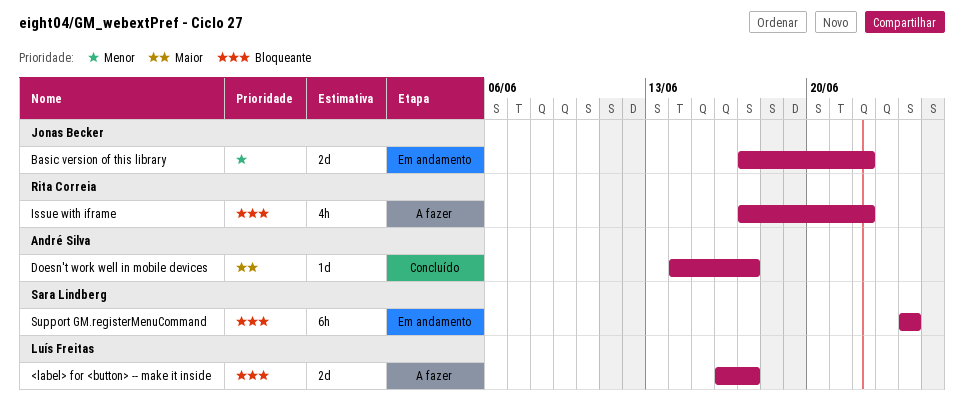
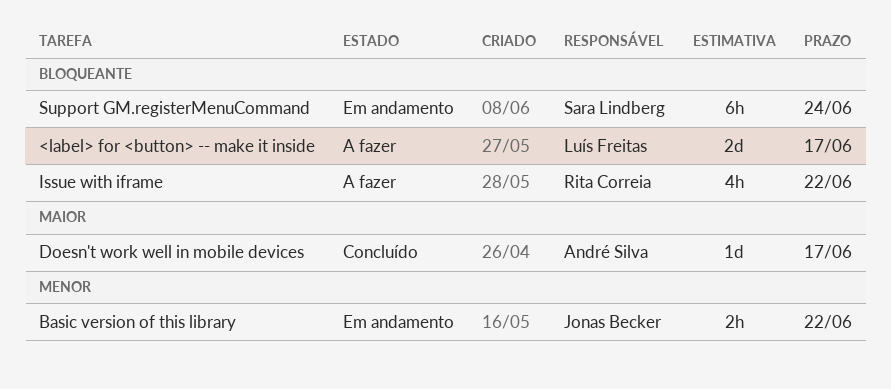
Basic version of this library, estimate: 2d -> 2h

